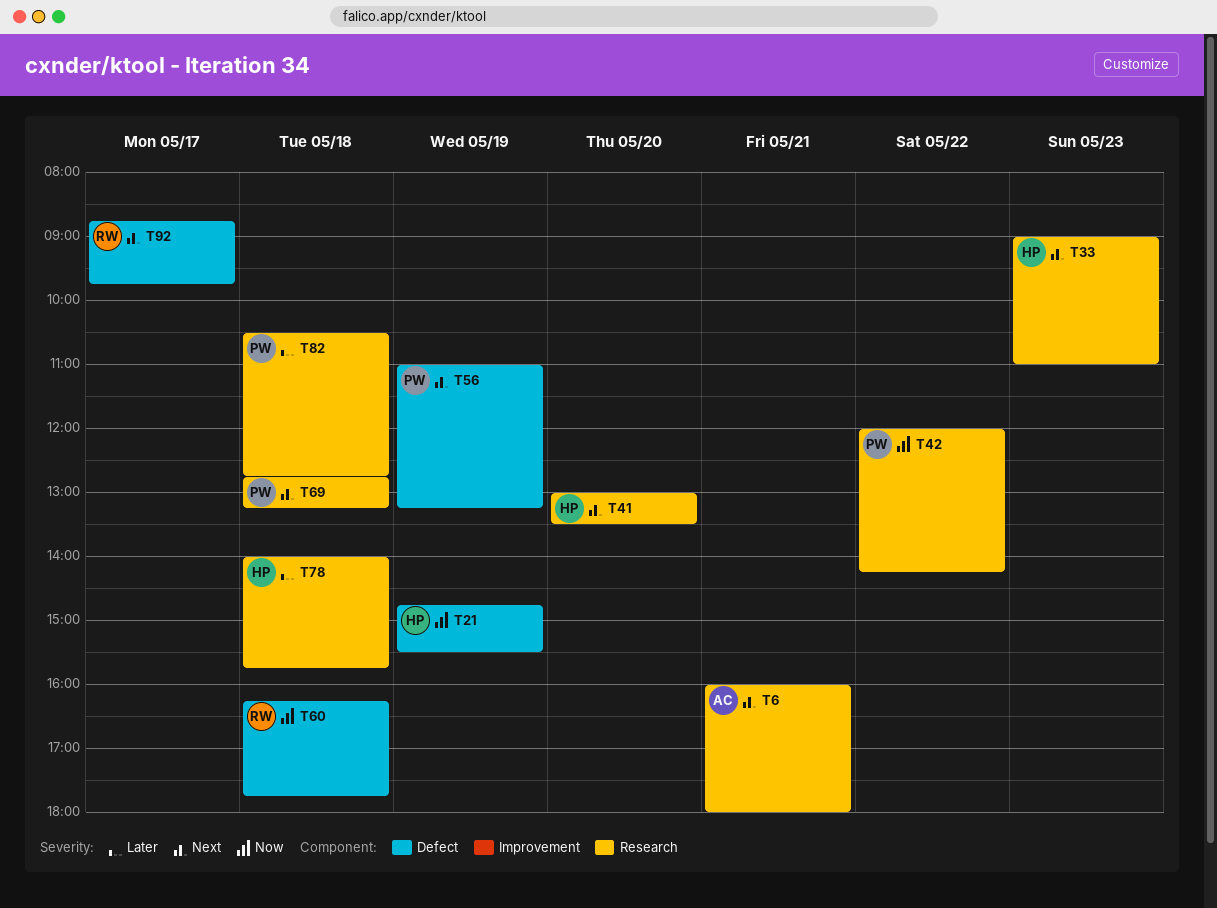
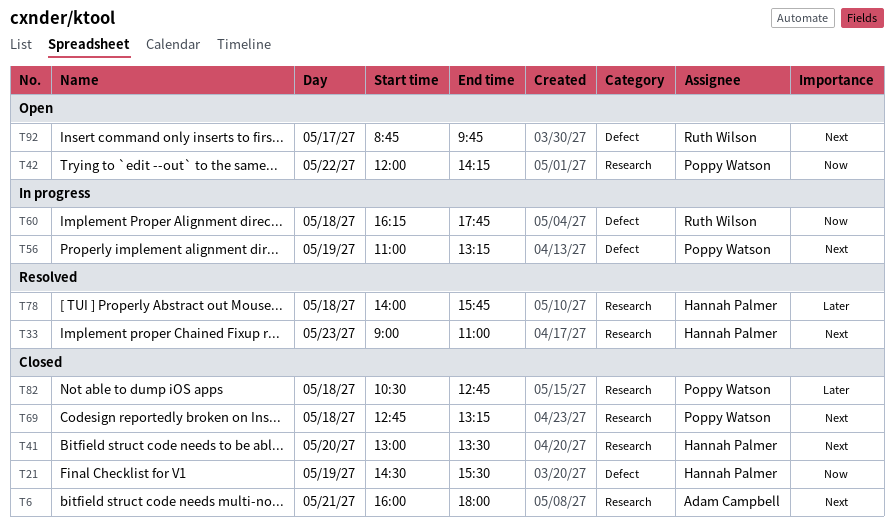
T21, begins: 14:45 -> 14:30

